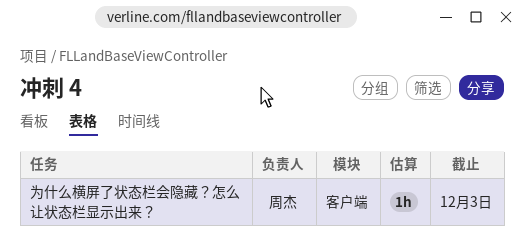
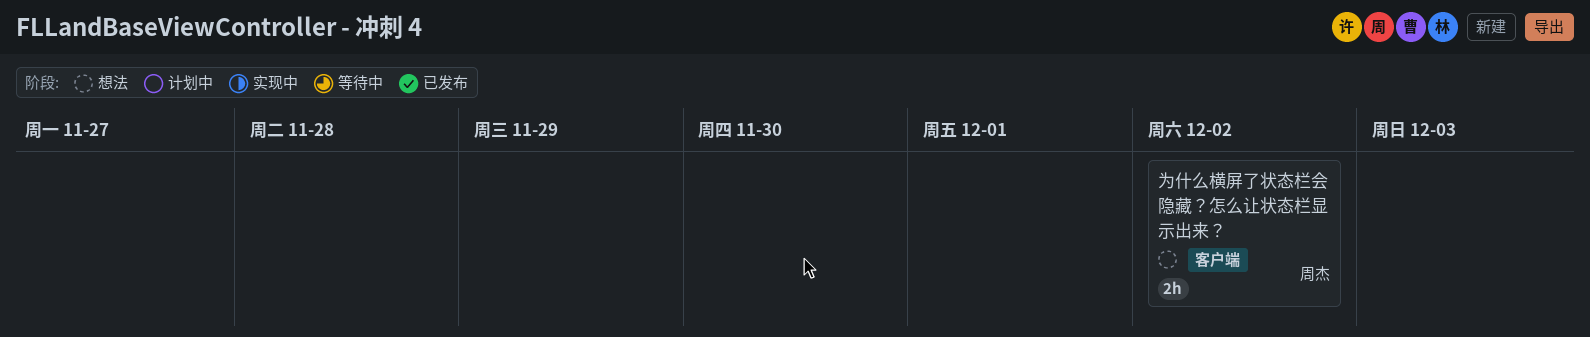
为什么横屏了状态栏会隐藏？怎么让状态栏显示出来？, estimate: 1h -> 2h
为什么横屏了状态栏会隐藏？怎么让状态栏显示出来？, due: Dec 3 -> Dec 2

